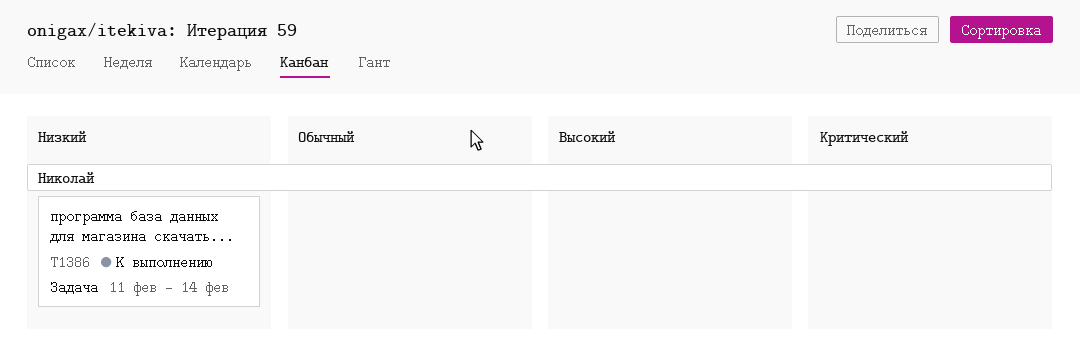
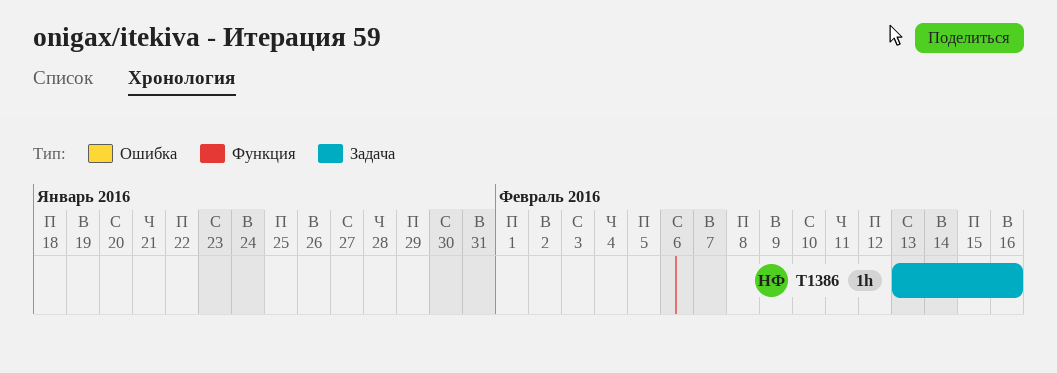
T1386, start: Feb 11 -> Feb 13
T1386, due: Feb 14 -> Feb 16

